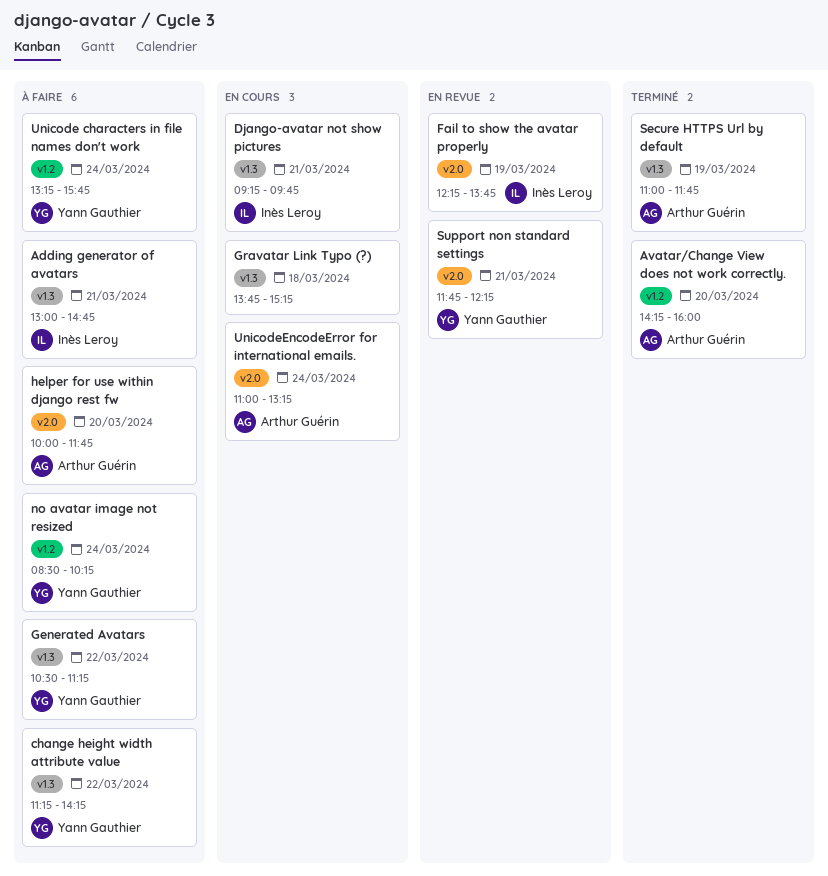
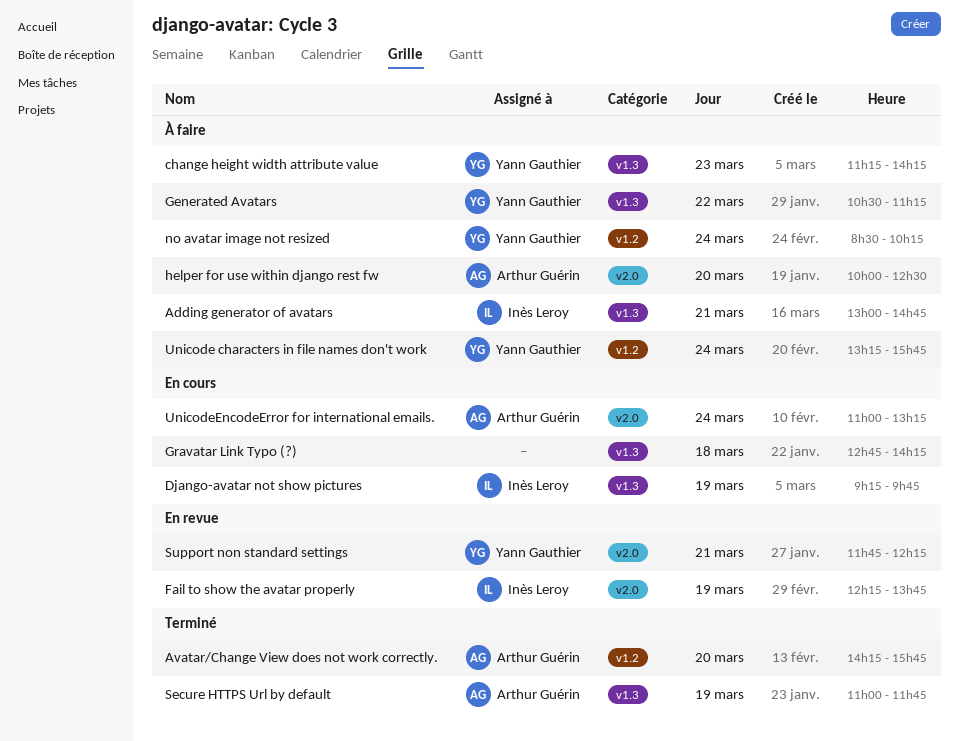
Avatar/Change View does not work correctly., ends: 16:00 -> 15:45
change height width attribute value, day: Mar 22 -> Mar 23
Django-avatar not show pictures, day: Mar 21 -> Mar 19
Gravatar Link Typo (?), begins: 13:45 -> 12:45
Gravatar Link Typo (?), ends: 15:15 -> 14:15
helper for use within django rest fw, ends: 11:45 -> 12:30

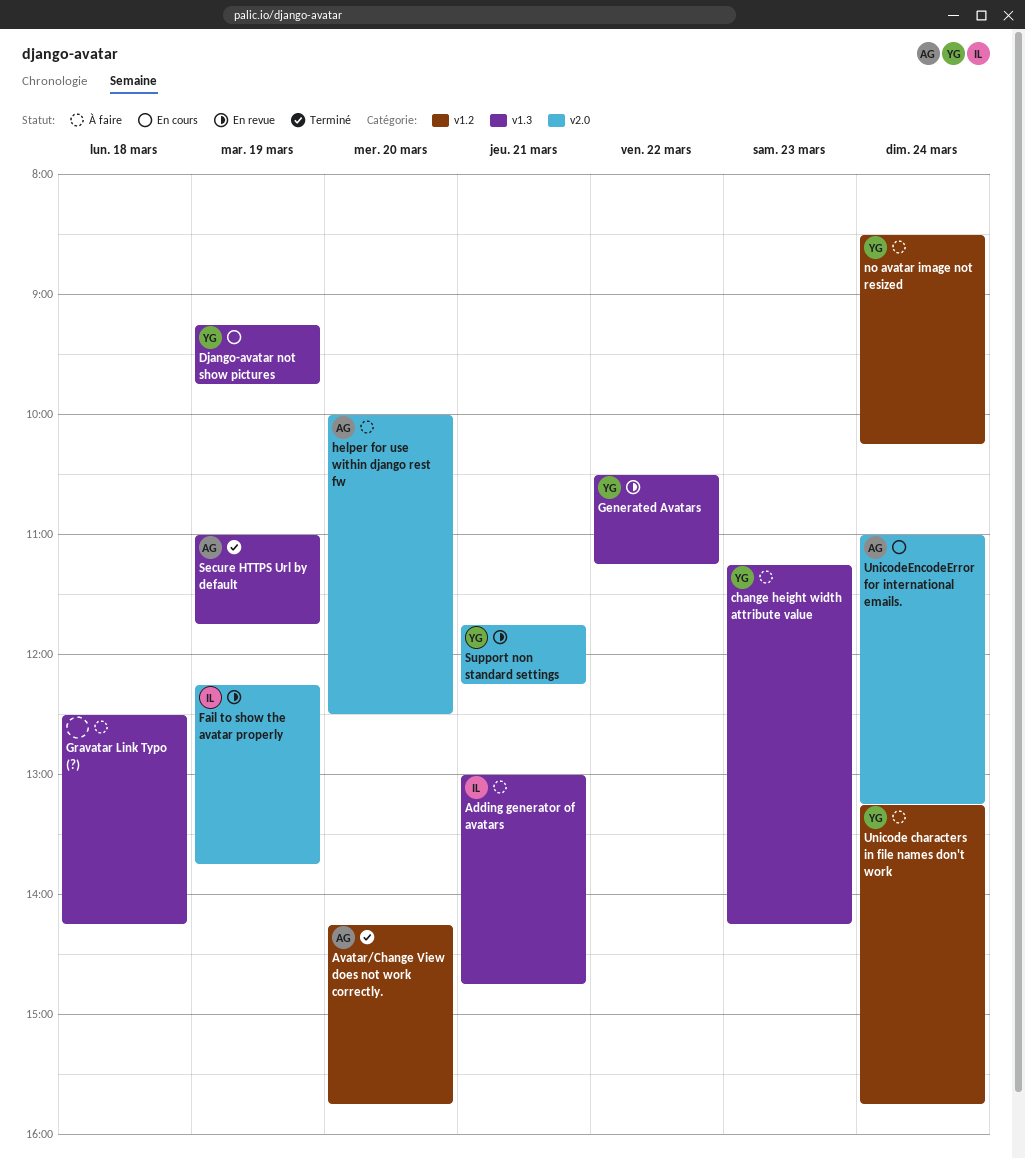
Django-avatar not show pictures, owner: Inès Leroy -> Yann Gauthier
Generated Avatars, status: À faire -> En revue
Gravatar Link Typo (?), status: En cours -> À faire
Gravatar Link Typo (?), begins: 12:45 -> 12:30

